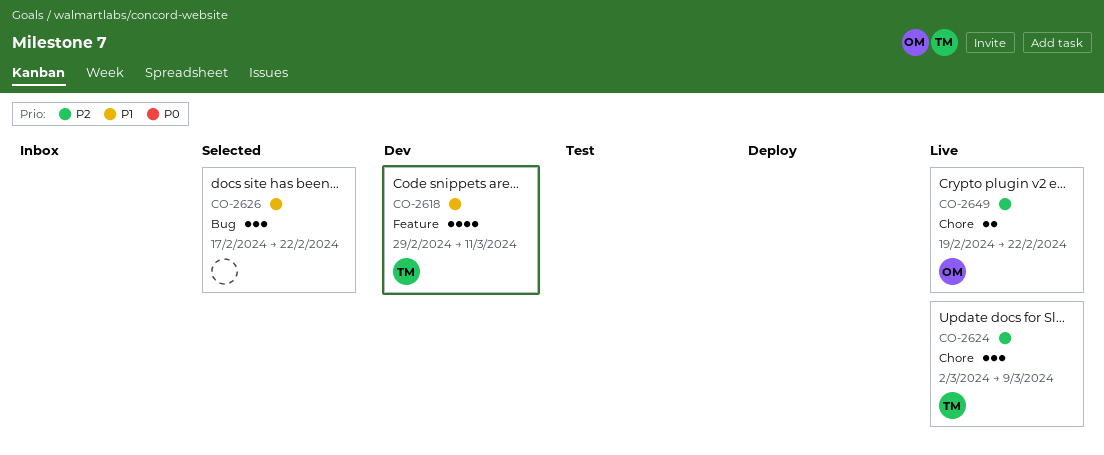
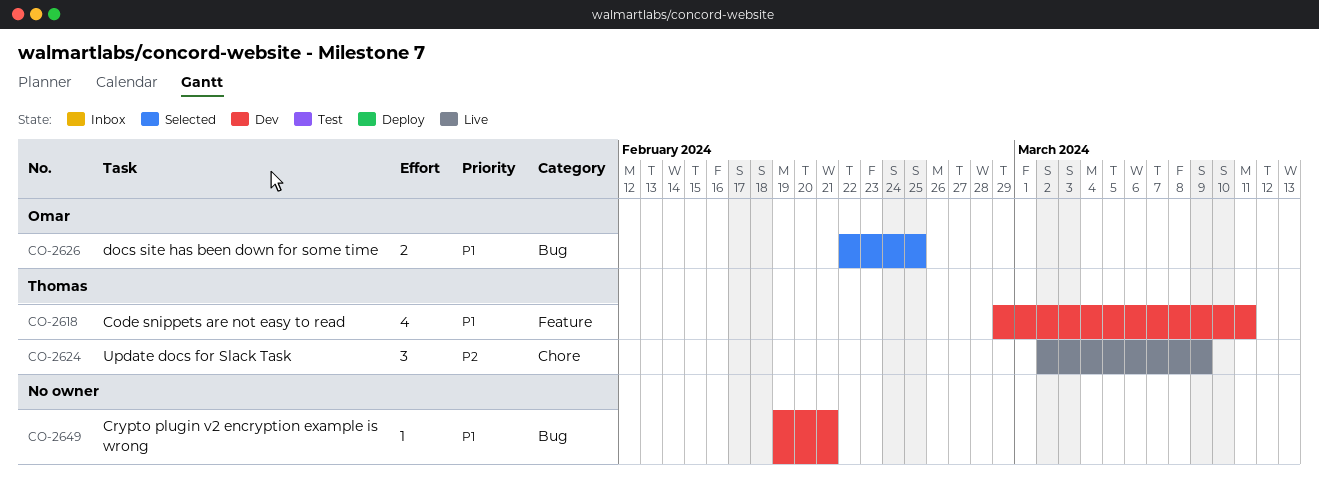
CO-2626, owner: none -> Omar
CO-2626, estimate: 3 -> 2
CO-2626, start: Feb 17 -> Feb 22
CO-2626, due: Feb 22 -> Feb 25
CO-2649, status: Live -> Dev
CO-2649, owner: Omar -> none
CO-2649, priority: P2 -> P1
CO-2649, label: Chore -> Bug
CO-2649, estimate: 2 -> 1
CO-2649, due: Feb 22 -> Feb 21

